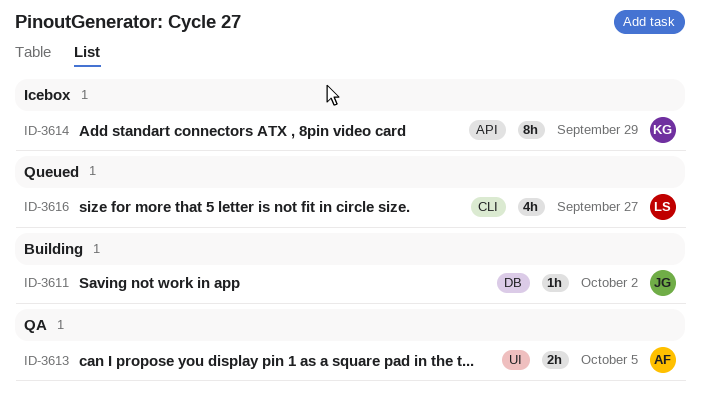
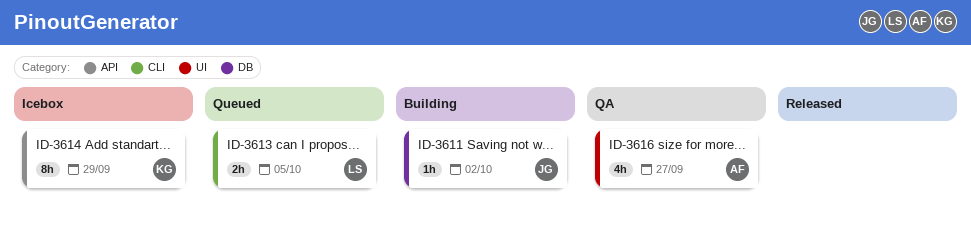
ID-3613, status: QA -> Queued
ID-3613, owner: AF -> LS
ID-3613, label: UI -> CLI
ID-3616, status: Queued -> QA
ID-3616, owner: LS -> AF
ID-3616, label: CLI -> UI

